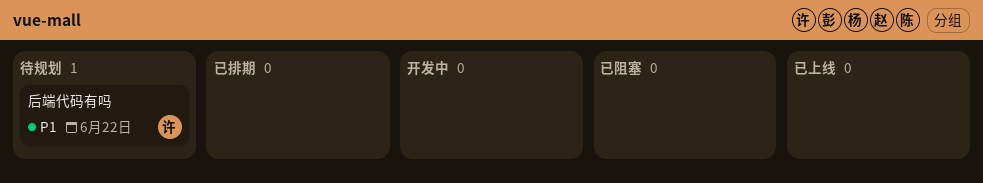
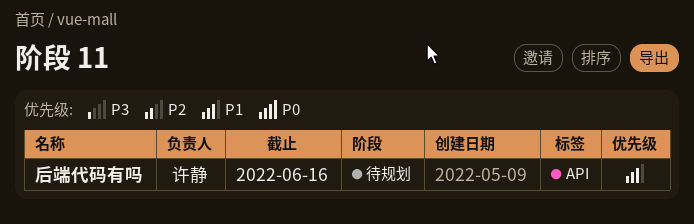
后端代码有吗, due: Jun 22 -> Jun 16

